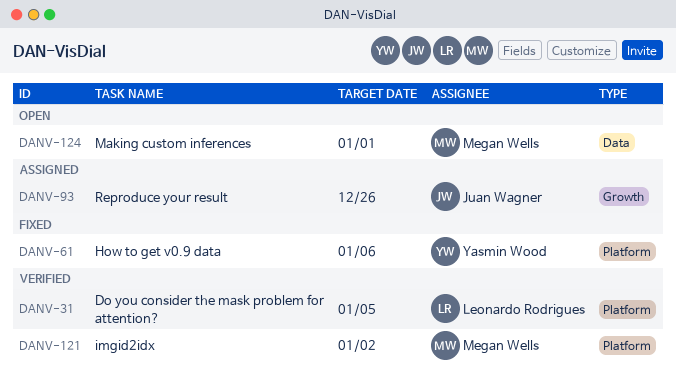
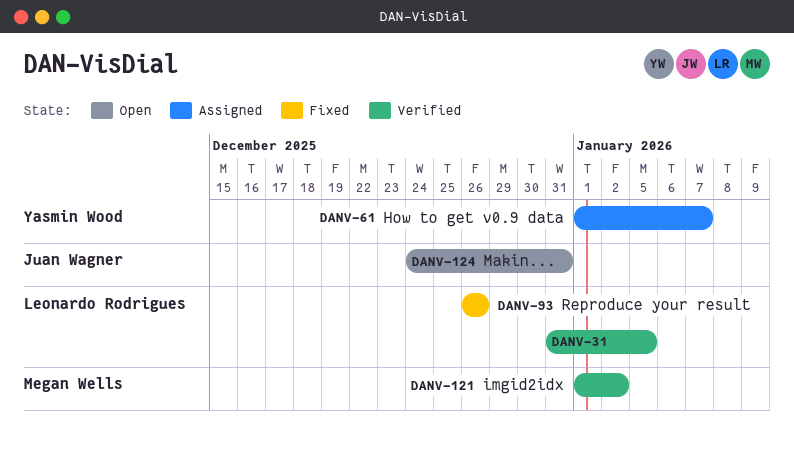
DANV-61, status: Fixed -> Assigned
DANV-61, due: Jan 6 -> Jan 7
DANV-93, status: Assigned -> Fixed
DANV-93, owner: Juan Wagner -> Leonardo Rodrigues
DANV-124, owner: Megan Wells -> Juan Wagner
DANV-124, due: Jan 1 -> Dec 31

